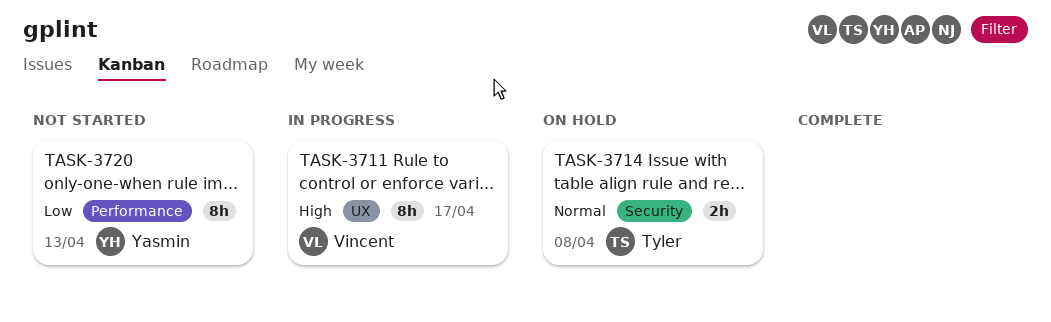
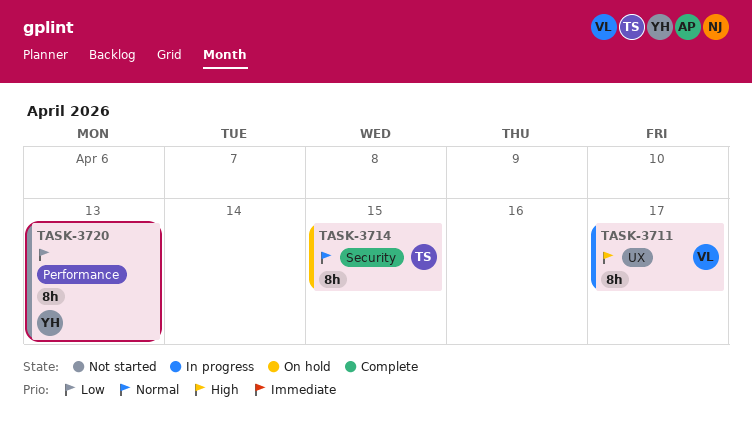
TASK-3714, estimate: 2h -> 8h
TASK-3714, due: Apr 8 -> Apr 15

